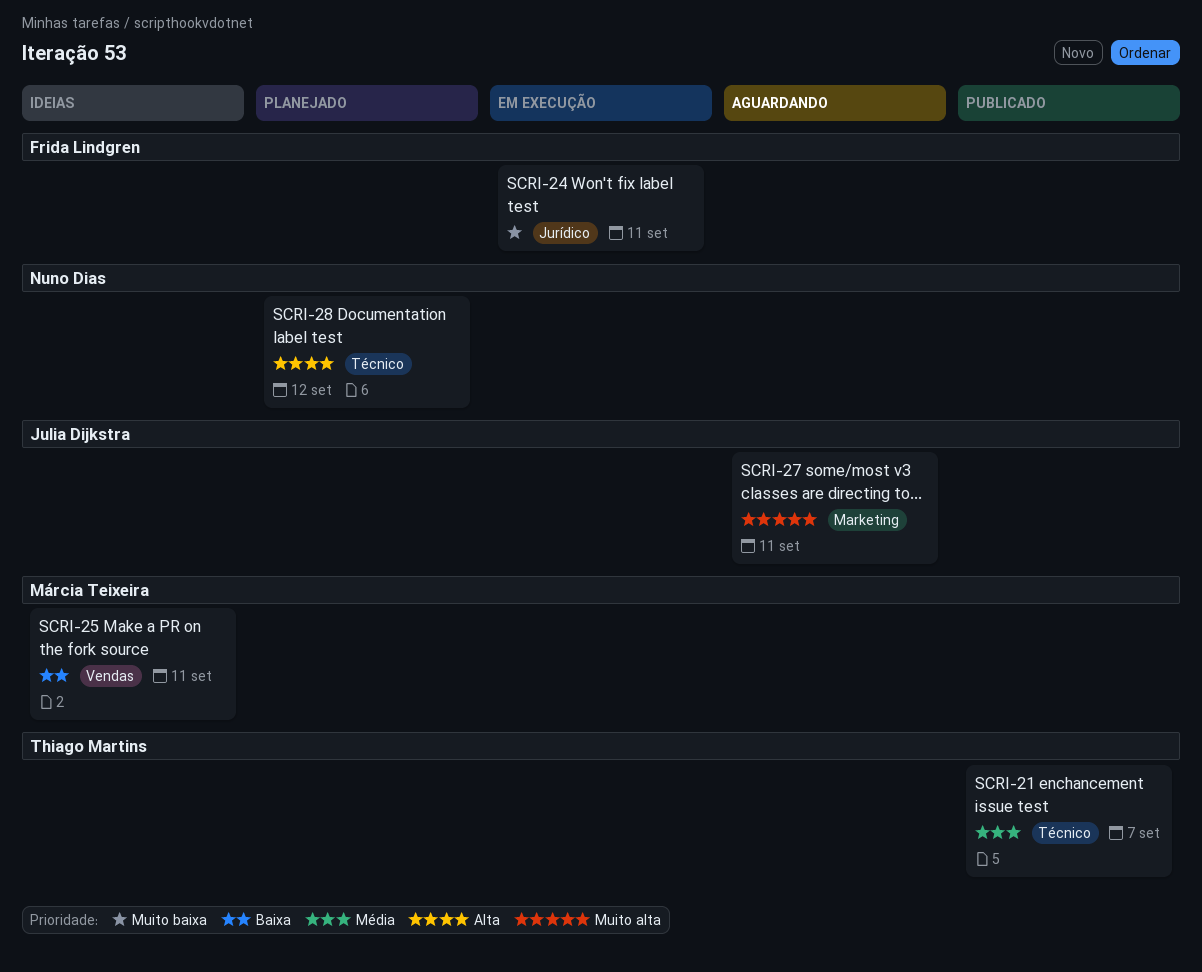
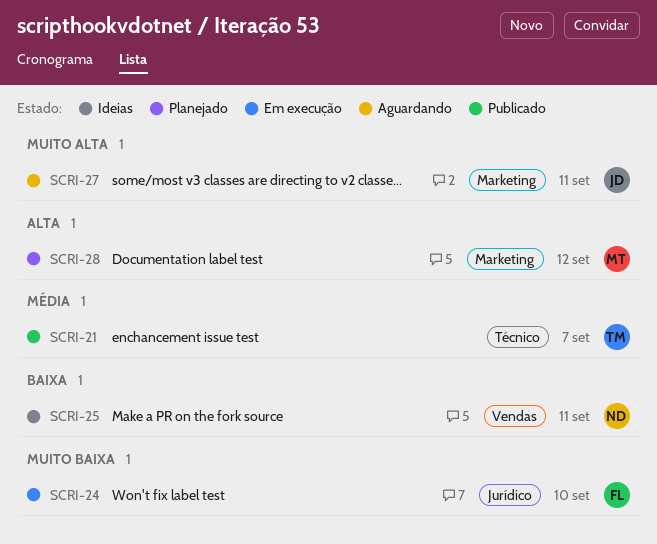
SCRI-24, due: Sep 11 -> Sep 10
SCRI-25, owner: Márcia Teixeira -> Nuno Dias
SCRI-28, owner: Nuno Dias -> Márcia Teixeira
SCRI-28, label: Técnico -> Marketing

